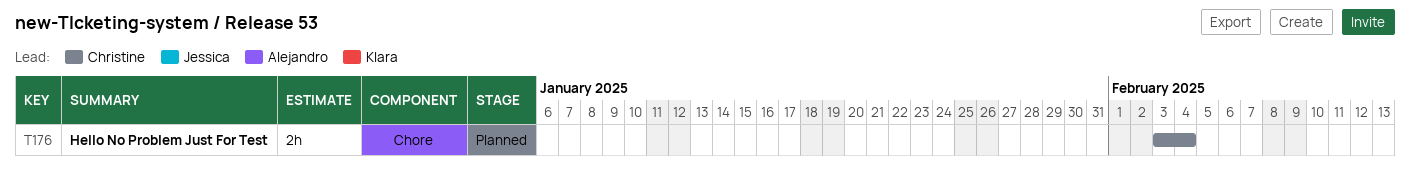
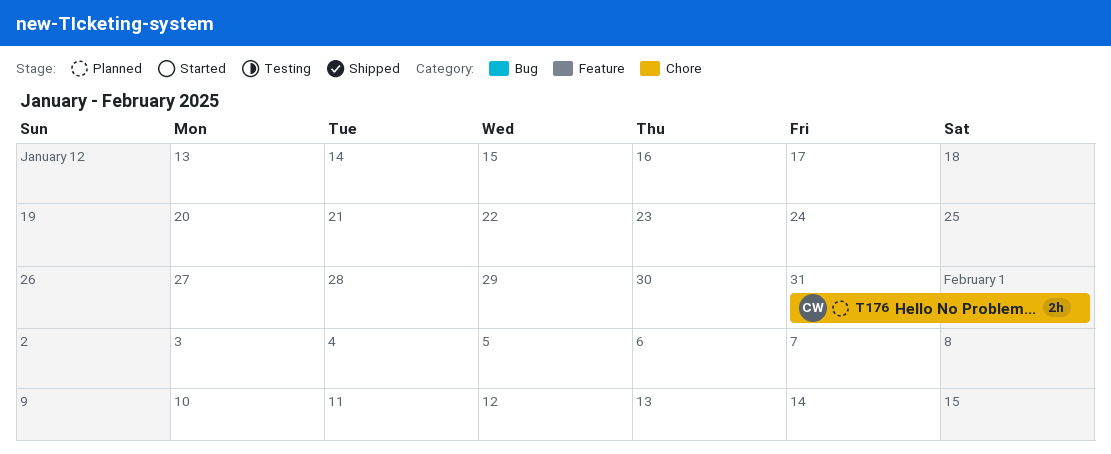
T176, start: Feb 3 -> Jan 31
T176, due: Feb 4 -> Feb 1

